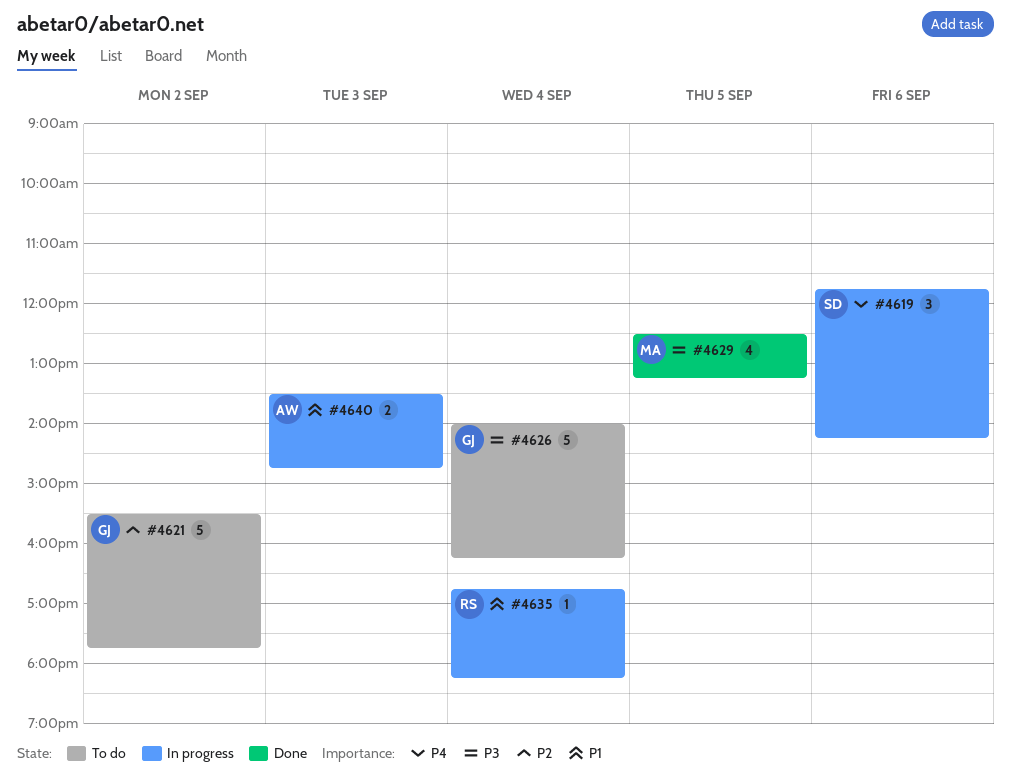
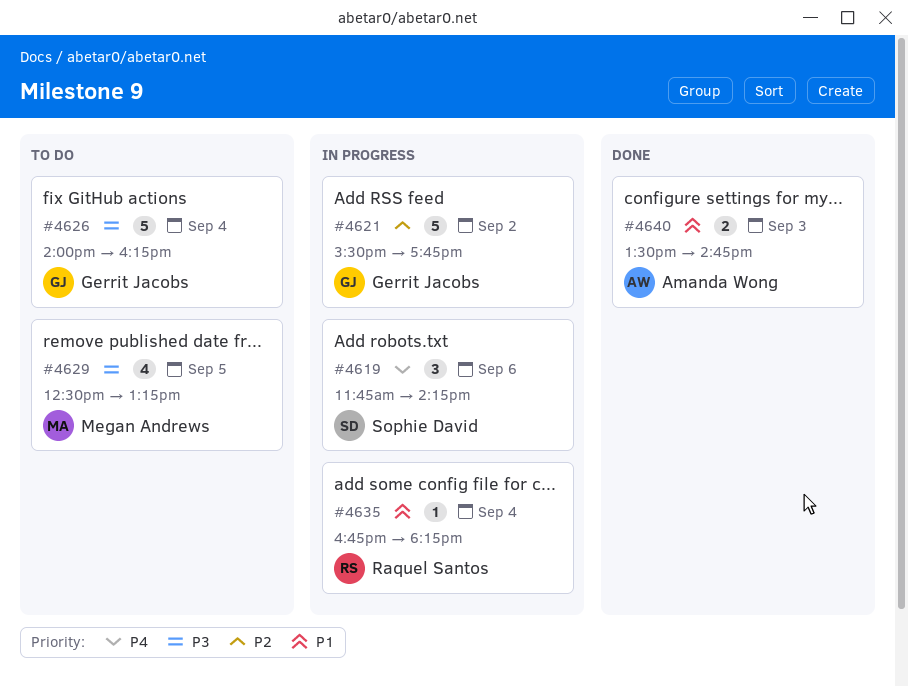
#4621, status: To do -> In progress
#4629, status: Done -> To do
#4640, status: In progress -> Done

